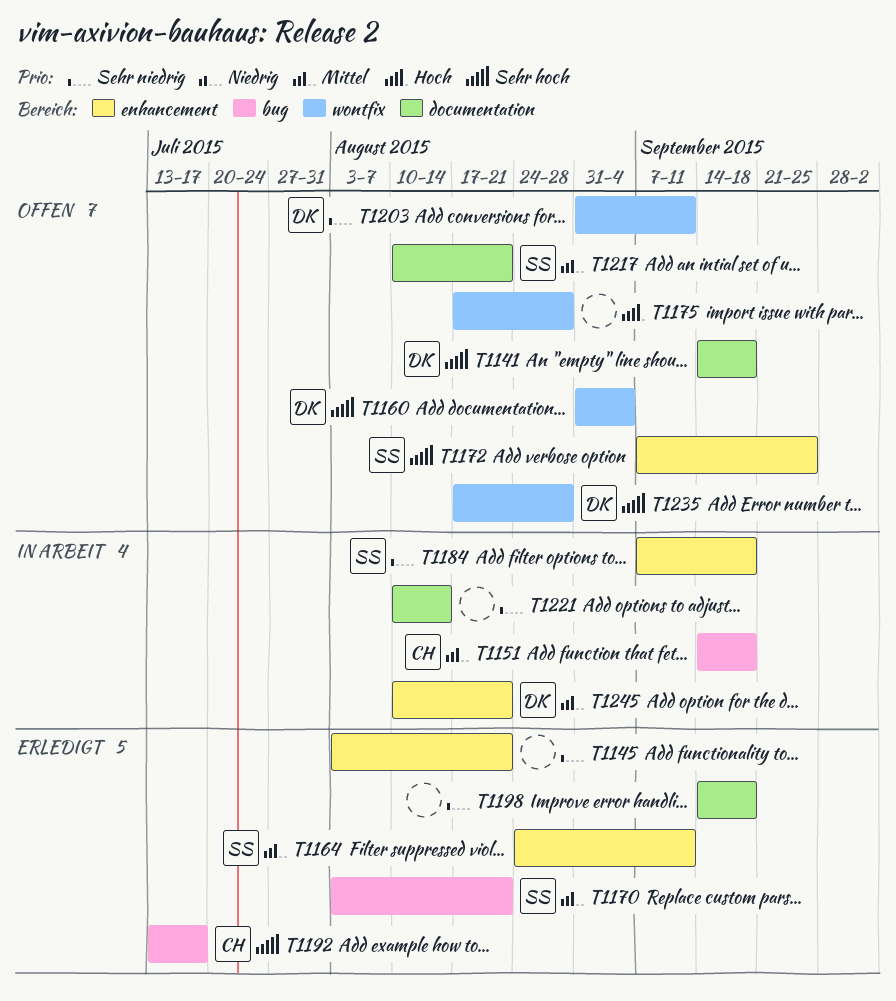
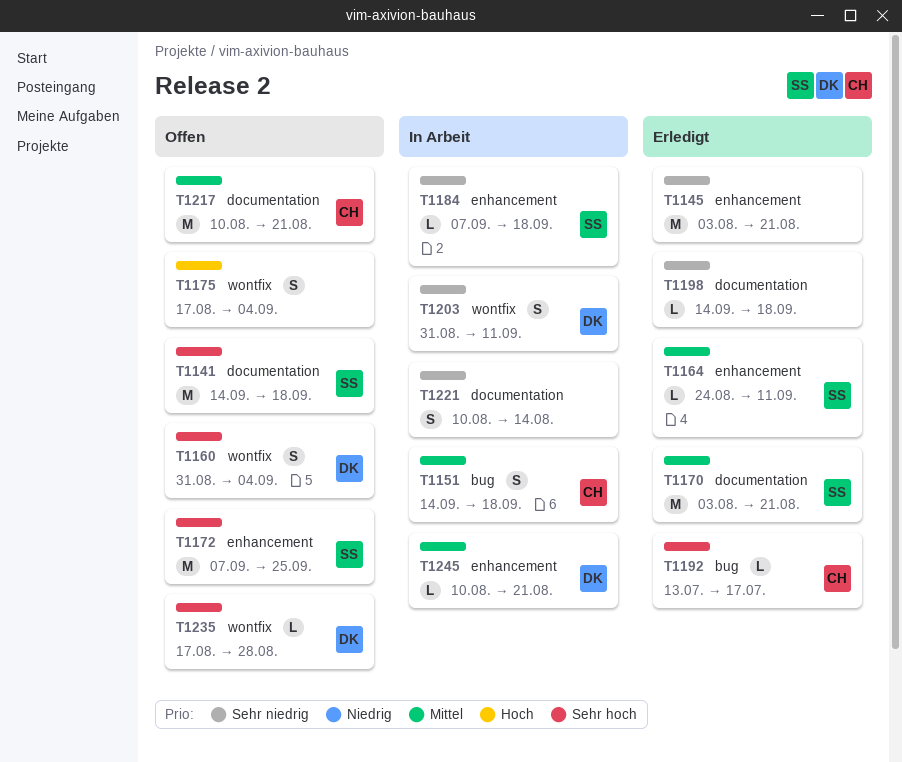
T1141, owner: DK -> SS
T1170, label: bug -> documentation
T1175, due: Aug 28 -> Sep 4
T1203, status: Offen -> In Arbeit
T1217, owner: SS -> CH

